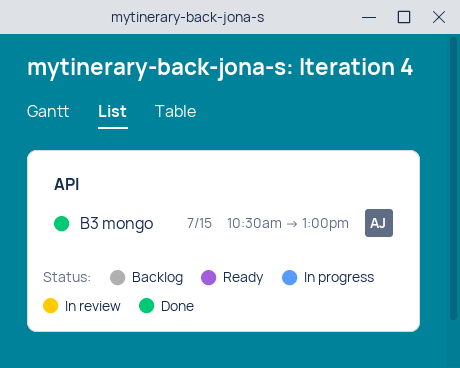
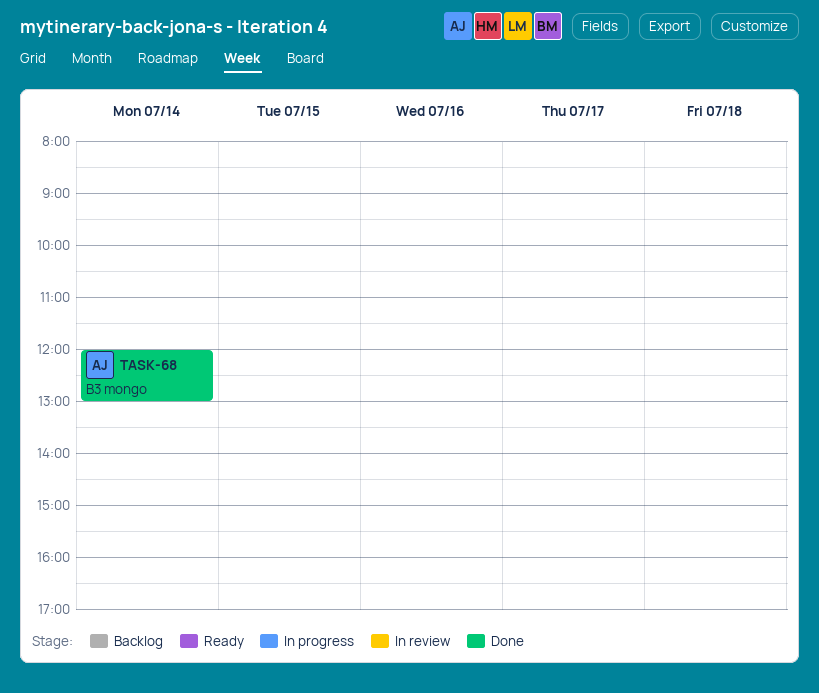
B3 mongo, day: Jul 15 -> Jul 14
B3 mongo, begins: 10:30 -> 12:00

